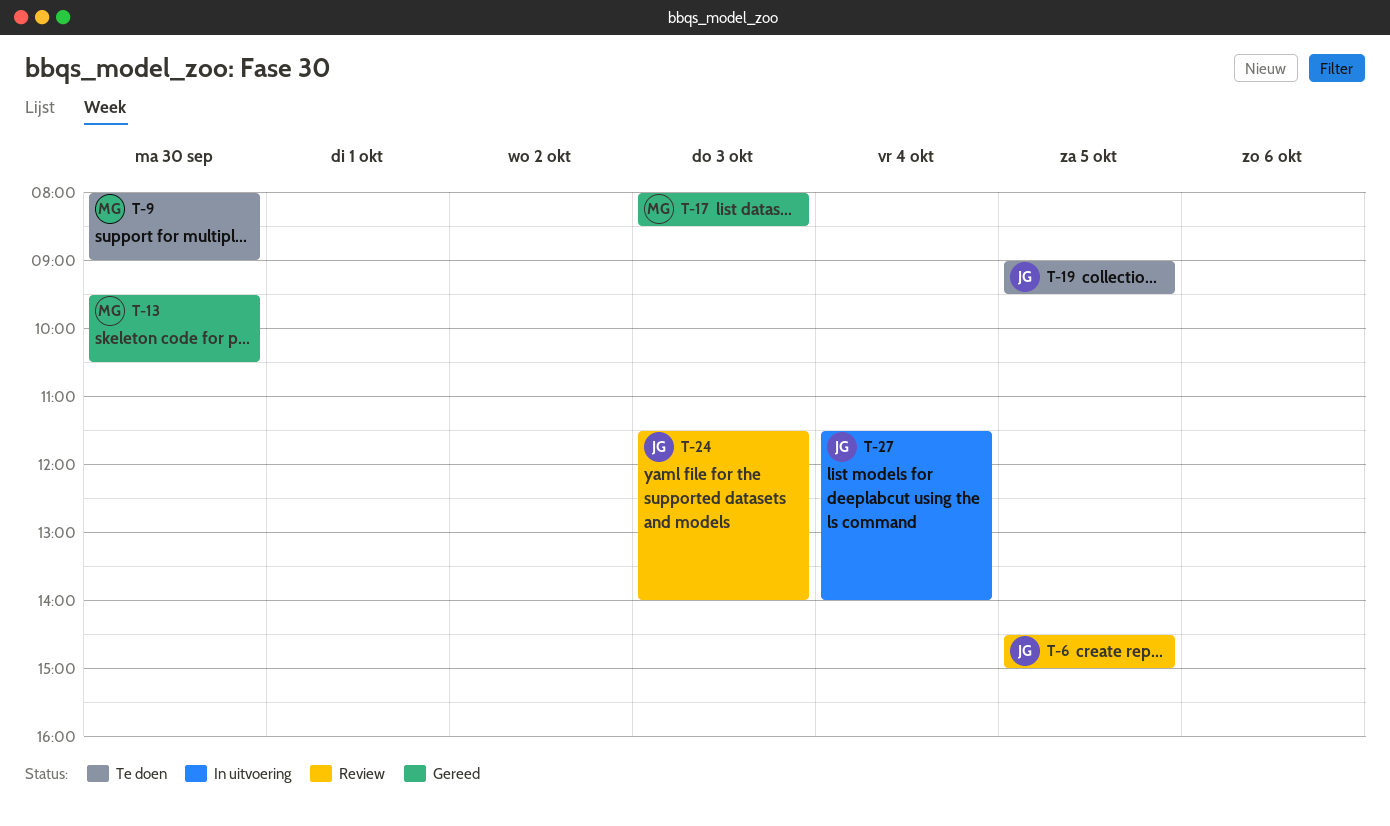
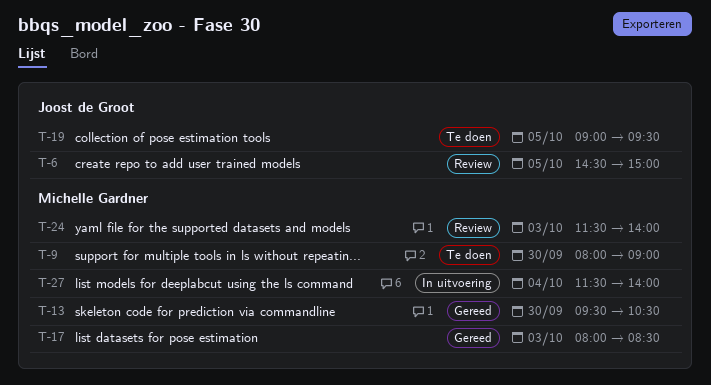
T-24, owner: Joost de Groot -> Michelle Gardner
T-27, owner: Joost de Groot -> Michelle Gardner

